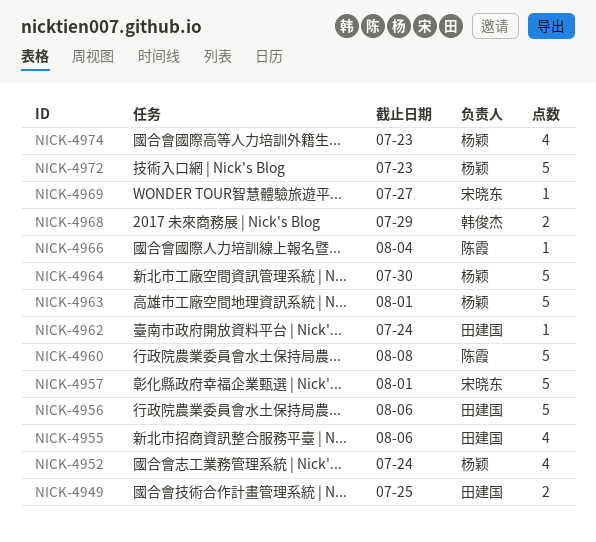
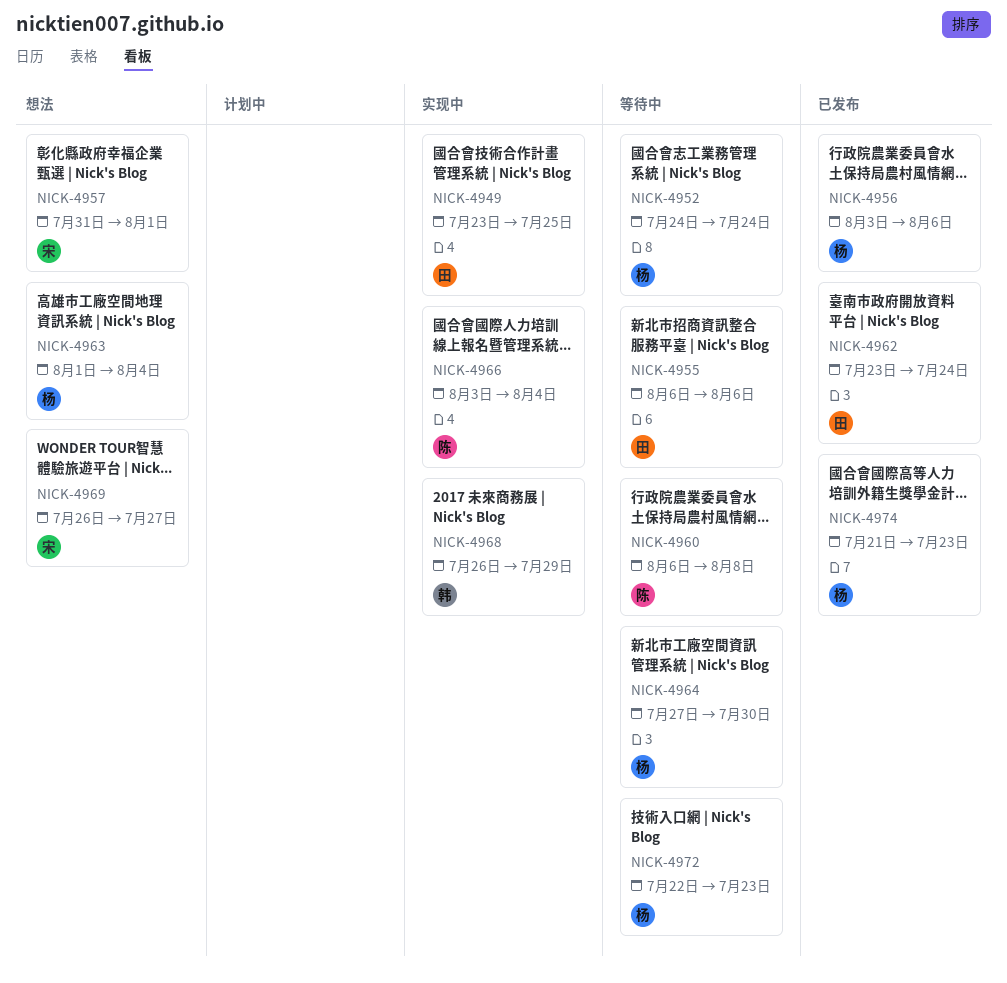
NICK-4956, owner: 田建国 -> 杨颖
NICK-4963, due: Aug 1 -> Aug 4

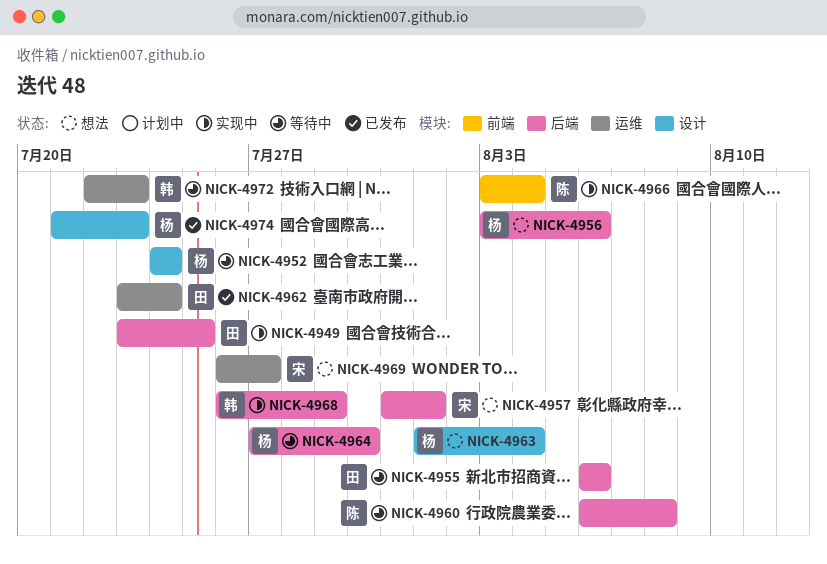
NICK-4956, status: 已发布 -> 想法
NICK-4972, owner: 杨 -> 韩

